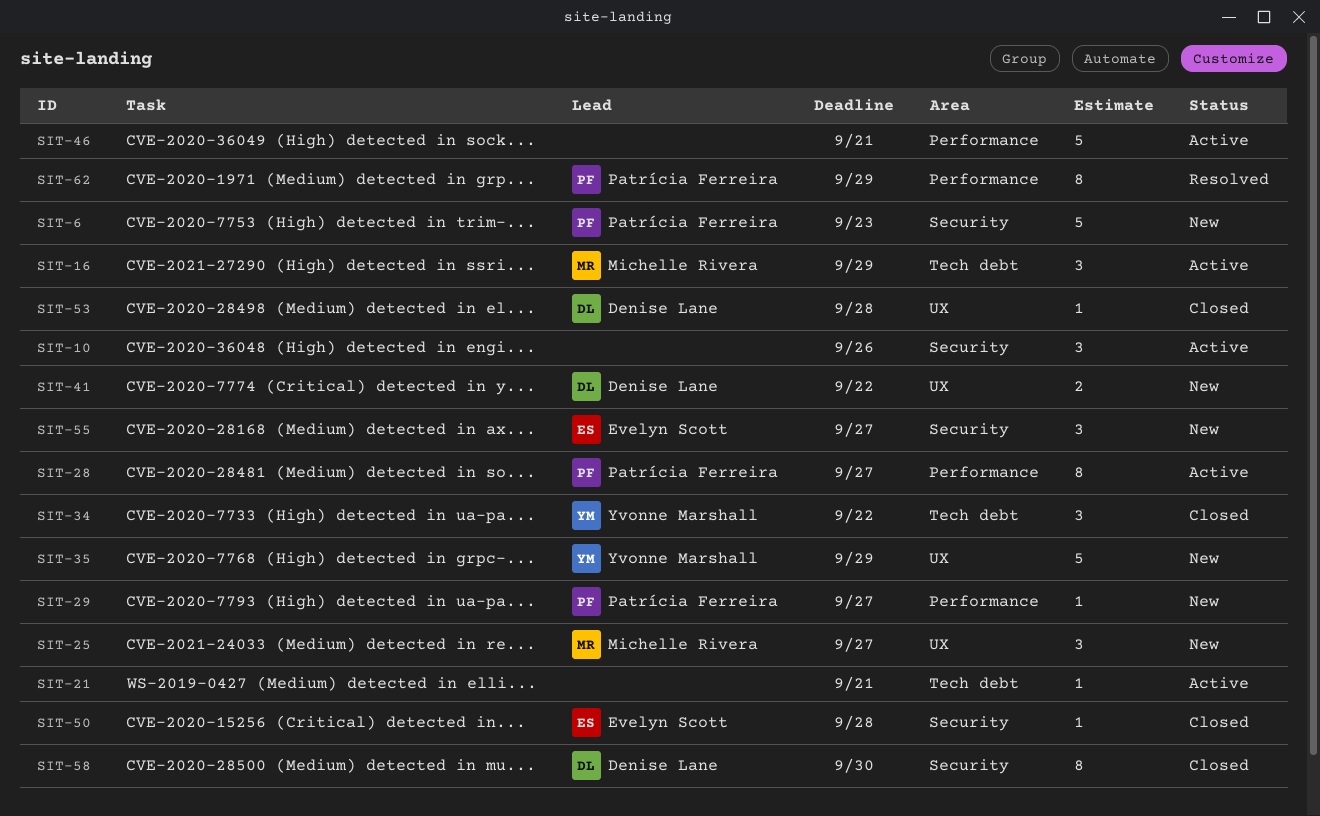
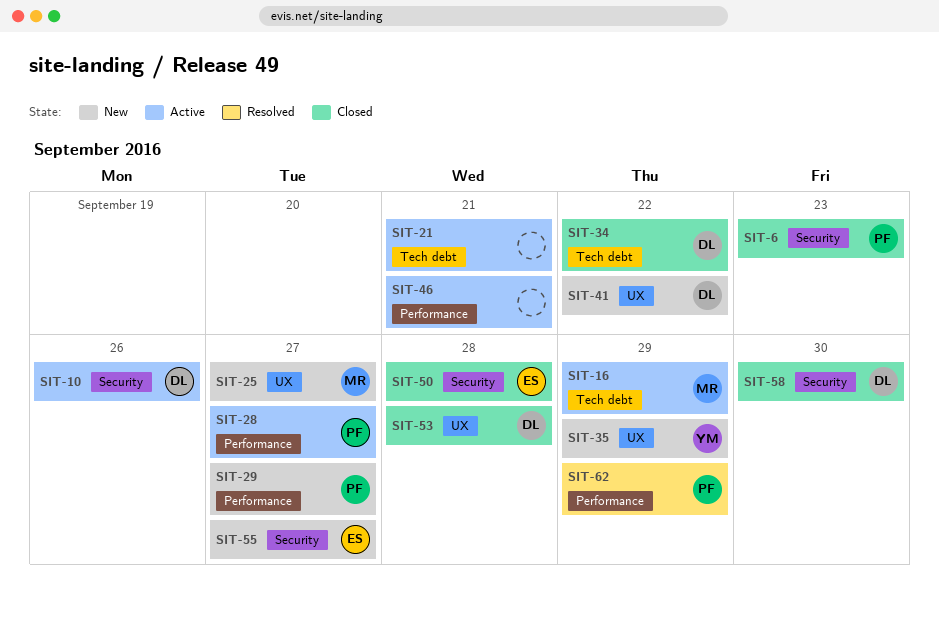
SIT-6, status: New -> Closed
SIT-10, owner: none -> Denise Lane
SIT-34, owner: Yvonne Marshall -> Denise Lane

